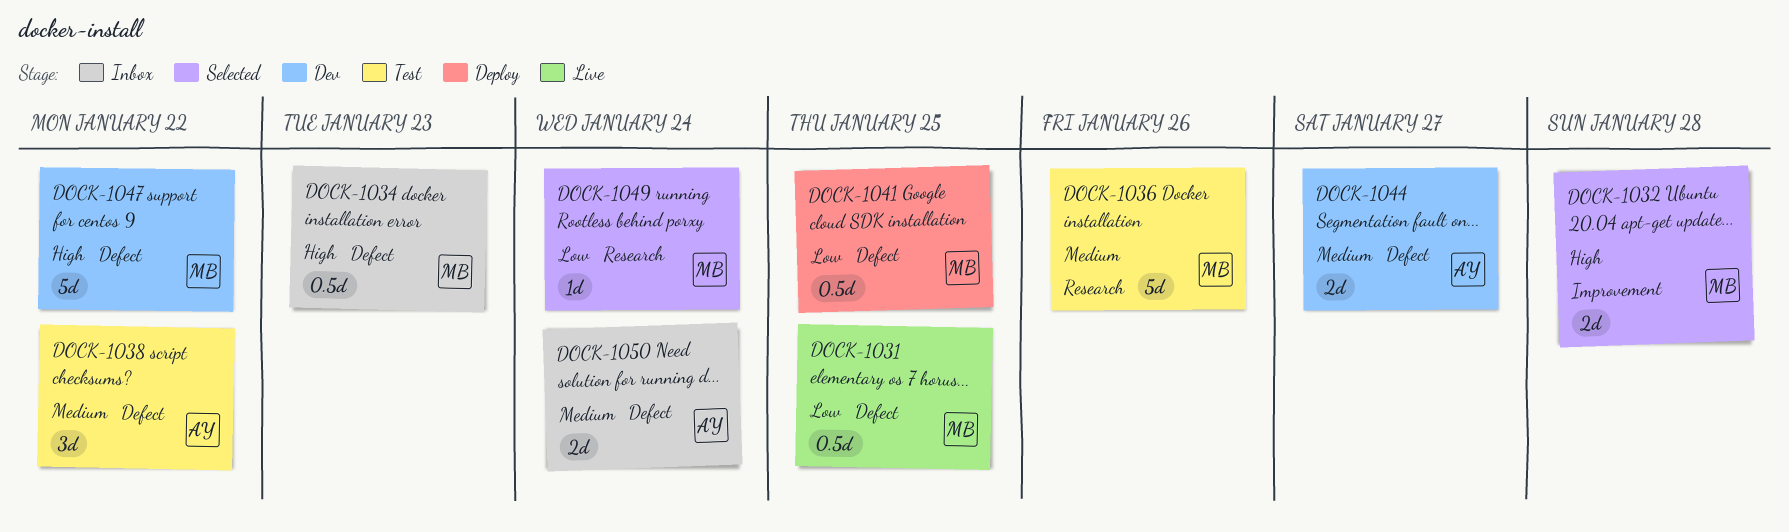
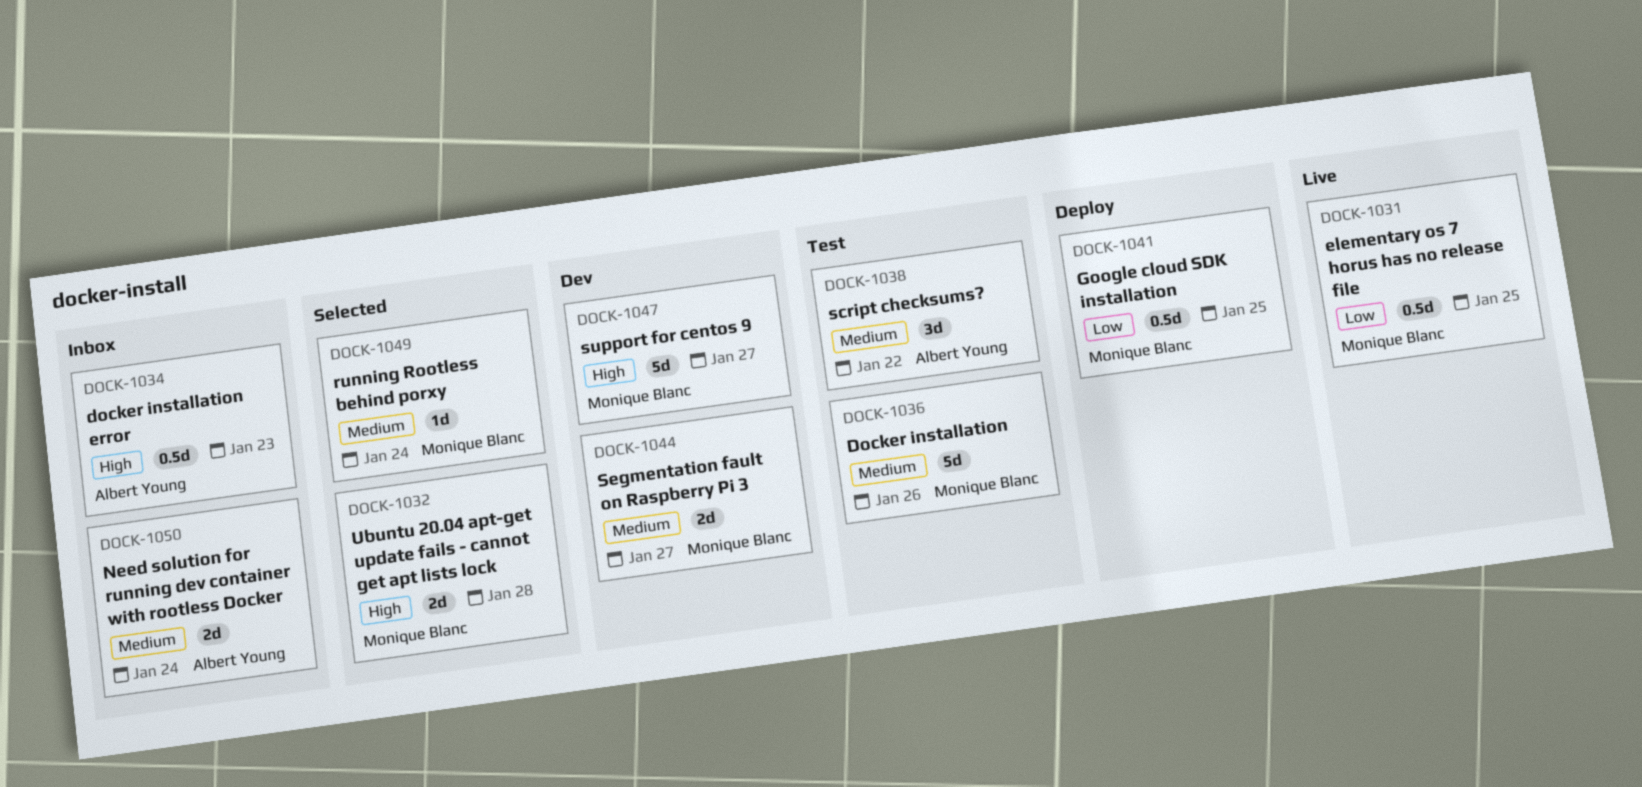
DOCK-1034, owner: Monique Blanc -> Albert Young
DOCK-1044, owner: Albert Young -> Monique Blanc
DOCK-1047, due: Jan 22 -> Jan 27
DOCK-1049, priority: Low -> Medium

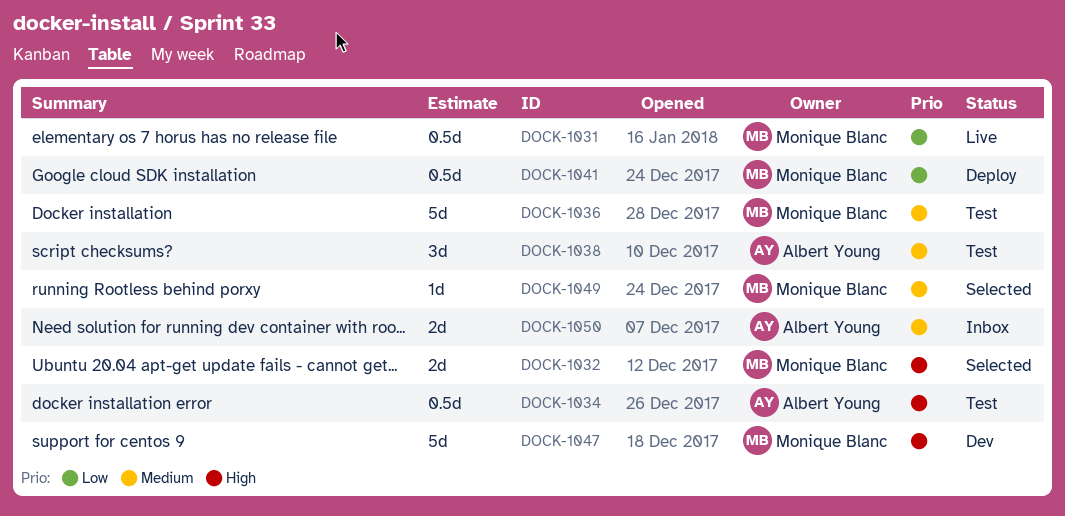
DOCK-1034, status: Inbox -> Test
DOCK-1044: present -> none

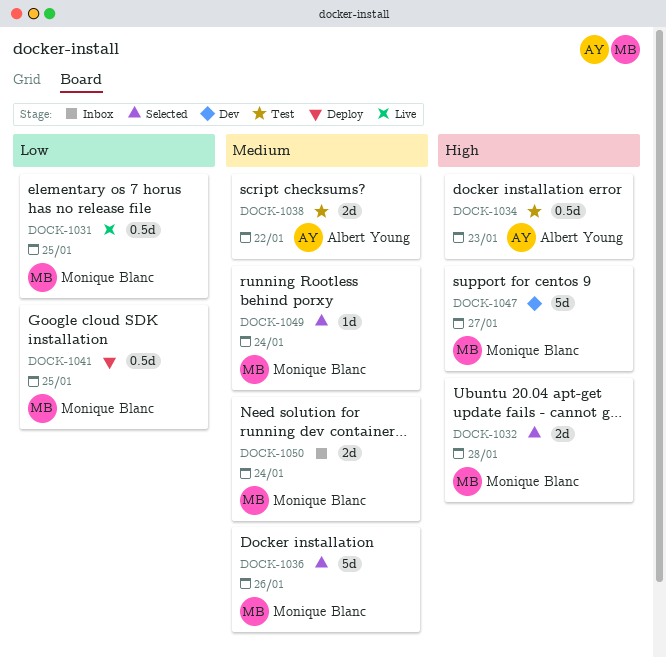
DOCK-1036, status: Test -> Selected
DOCK-1038, estimate: 3d -> 2d
DOCK-1050, owner: Albert Young -> Monique Blanc

